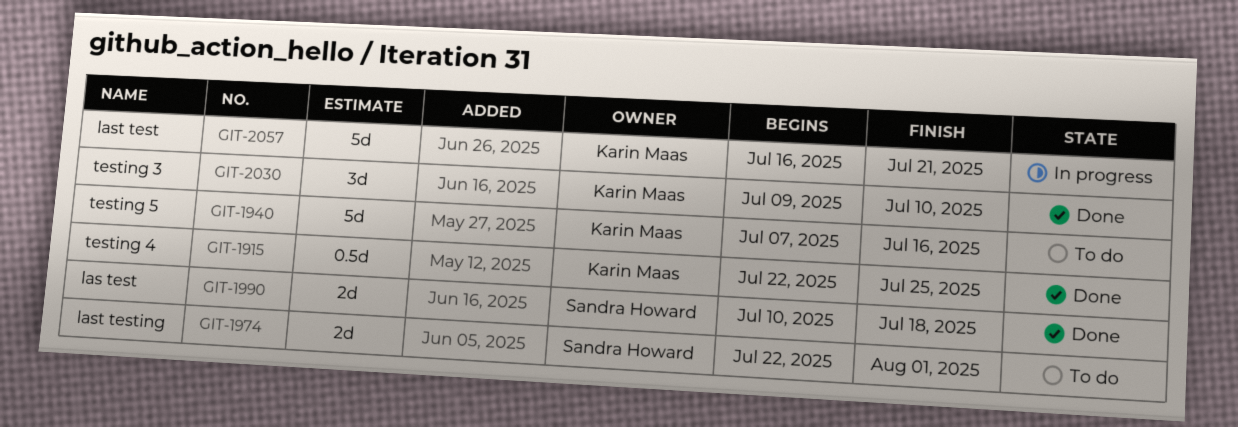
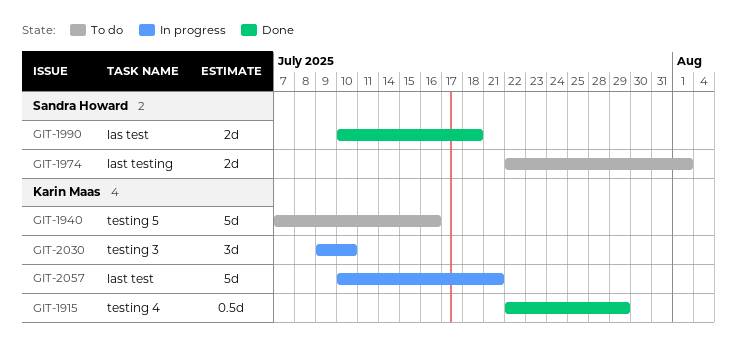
GIT-1915, due: Jul 25 -> Jul 29
GIT-2030, status: Done -> In progress
GIT-2057, start: Jul 16 -> Jul 10

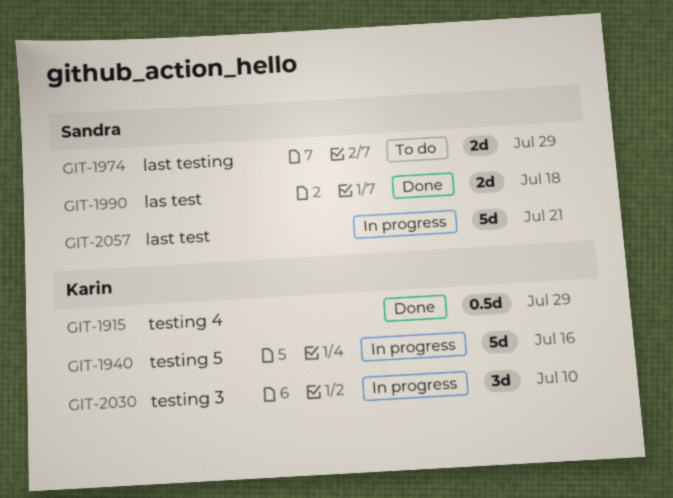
GIT-1940, status: To do -> In progress
GIT-1974, due: Aug 1 -> Jul 29
GIT-2057, owner: Karin Maas -> Sandra Howard

